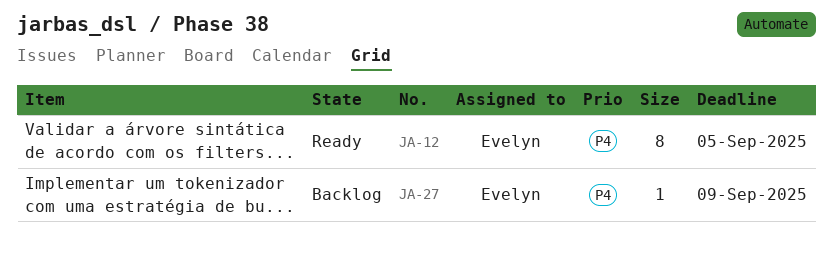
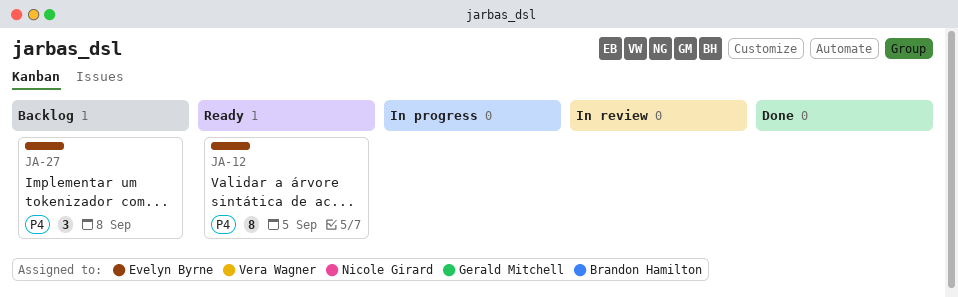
JA-27, estimate: 1 -> 3
JA-27, due: Sep 9 -> Sep 8

